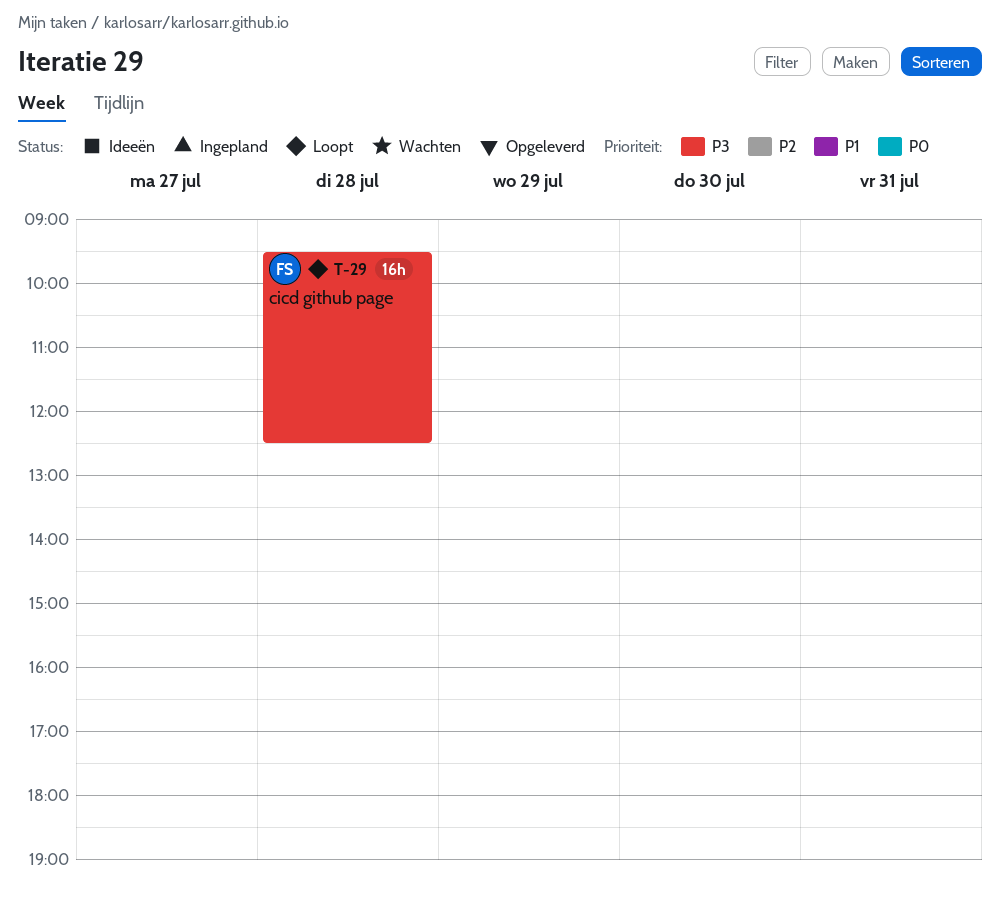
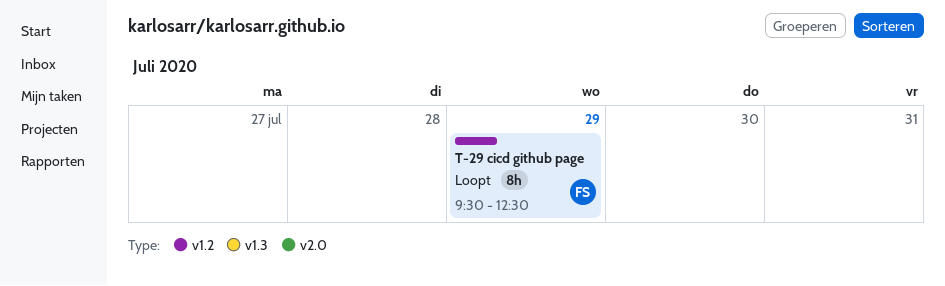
T-29, estimate: 16h -> 8h
T-29, day: Jul 28 -> Jul 29

